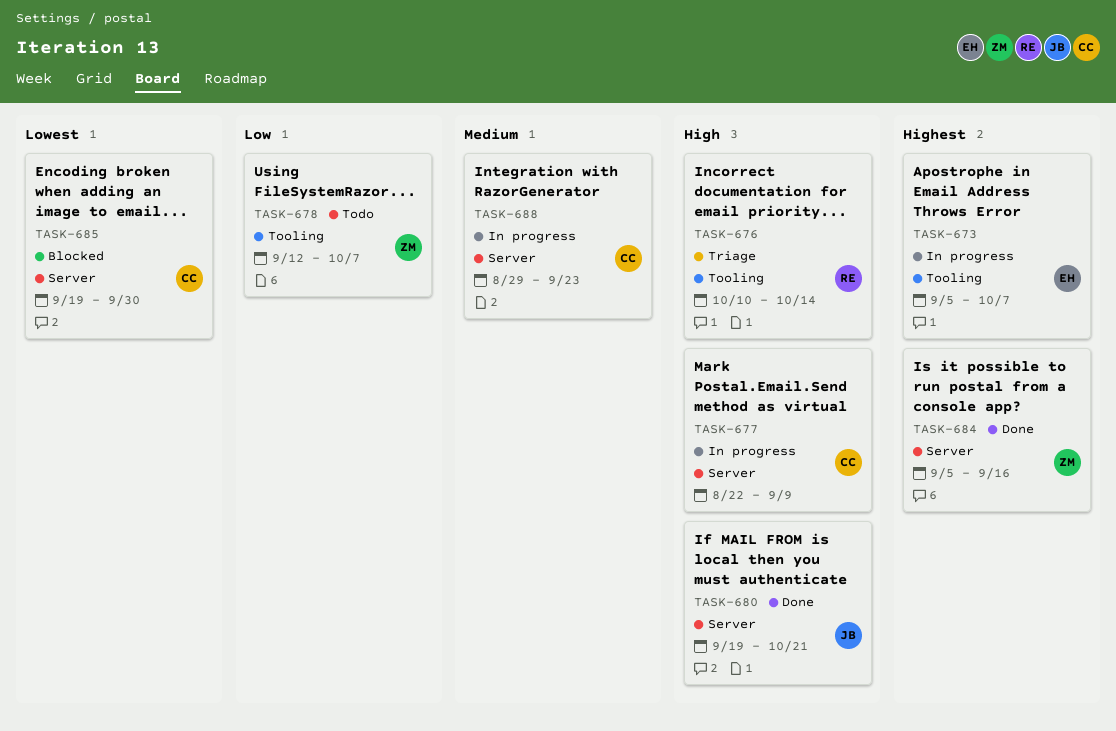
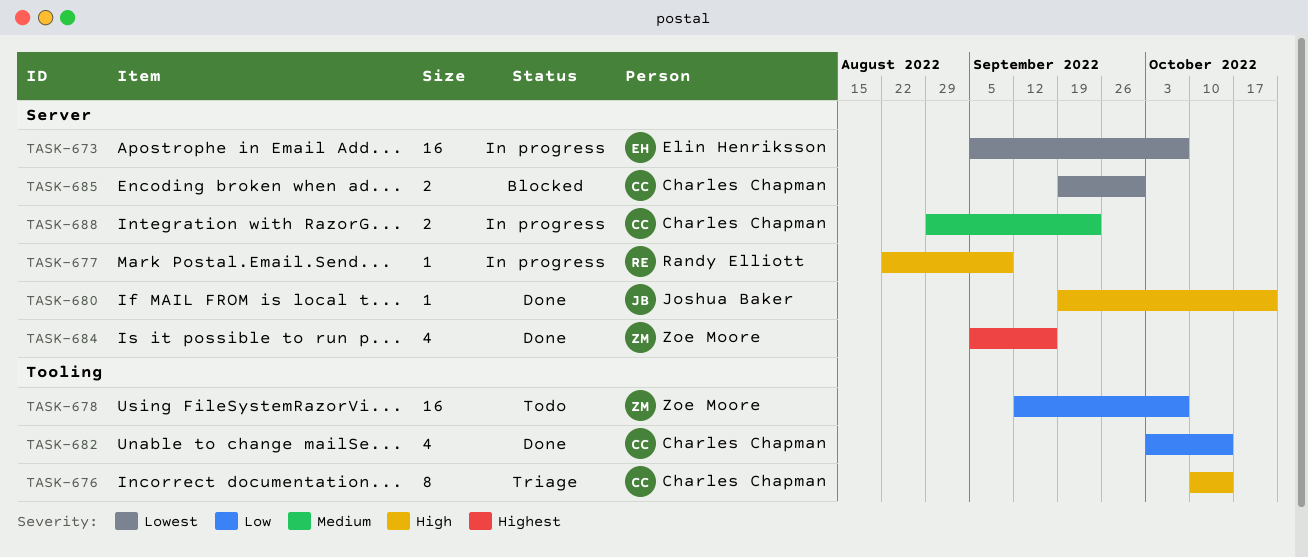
TASK-673, priority: Highest -> Lowest
TASK-673, label: Tooling -> Server
TASK-676, owner: Randy Elliott -> Charles Chapman
TASK-677, owner: Charles Chapman -> Randy Elliott
TASK-682: none -> present

